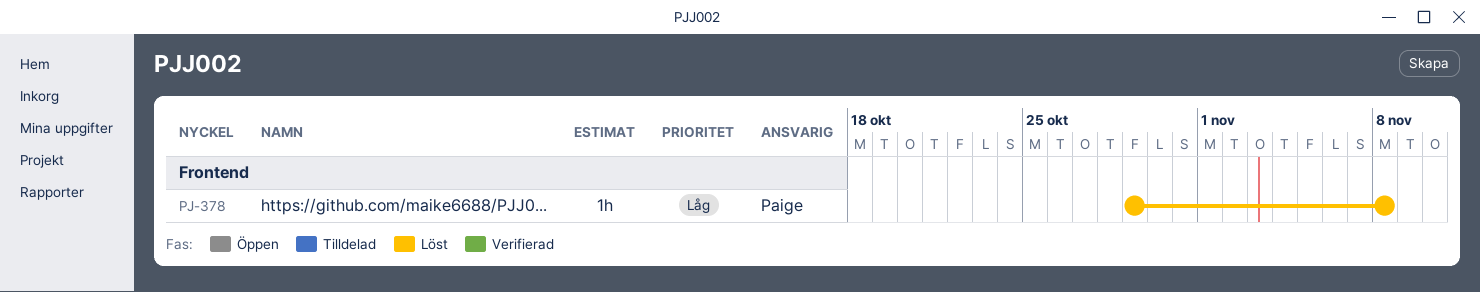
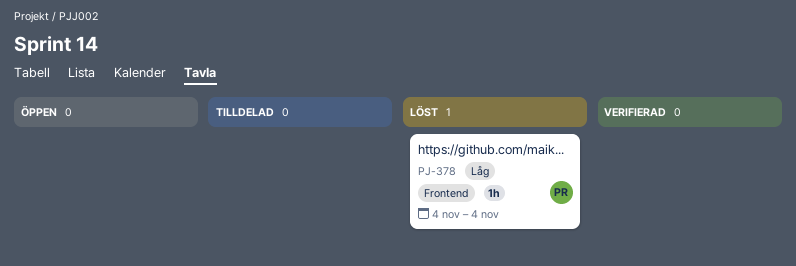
PJ-378, start: Oct 29 -> Nov 4
PJ-378, due: Nov 8 -> Nov 4

